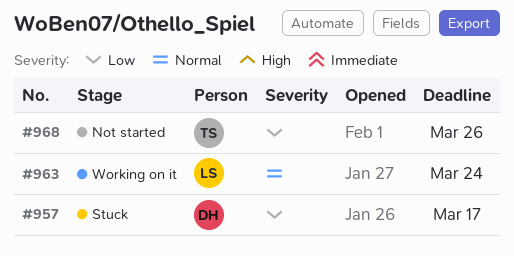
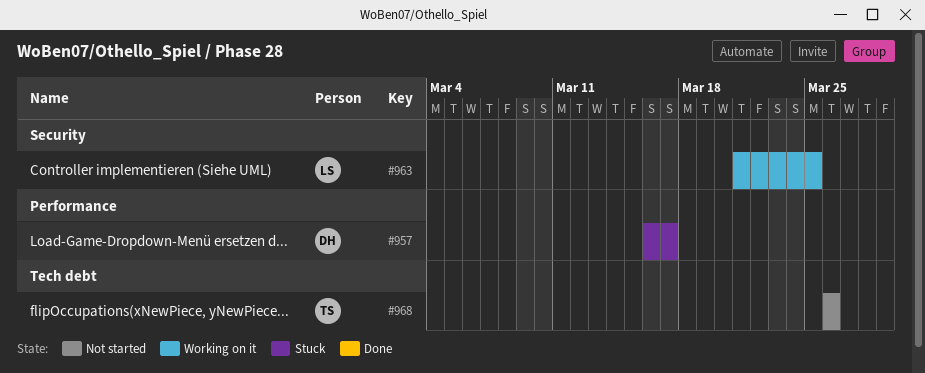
#963, due: Mar 24 -> Mar 25

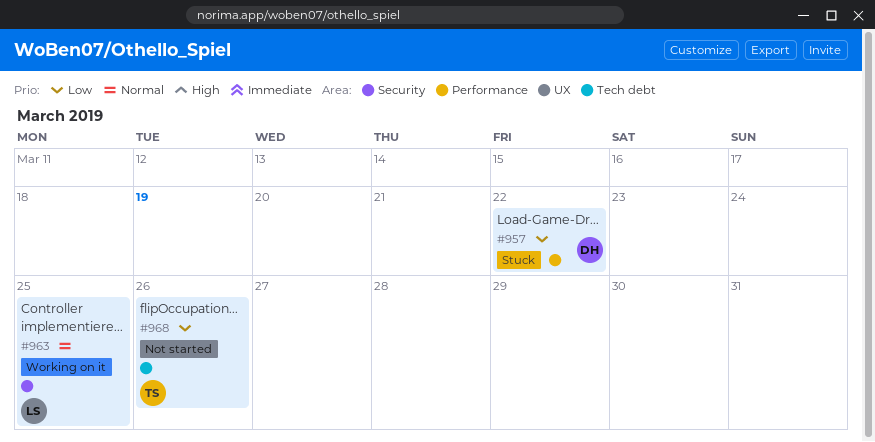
#957, due: Mar 17 -> Mar 22

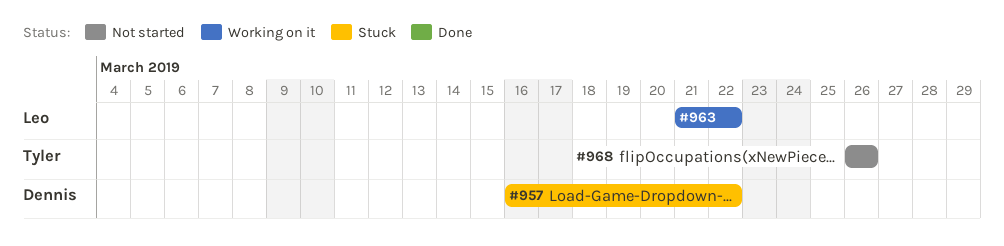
#963, due: Mar 25 -> Mar 22

